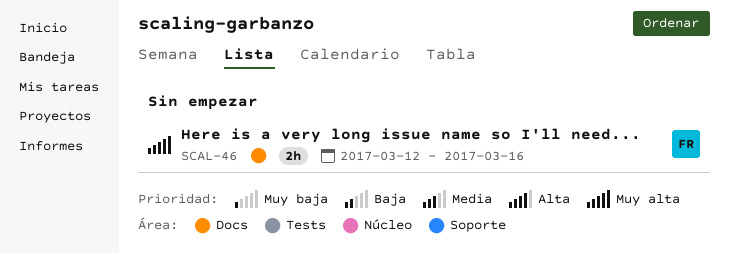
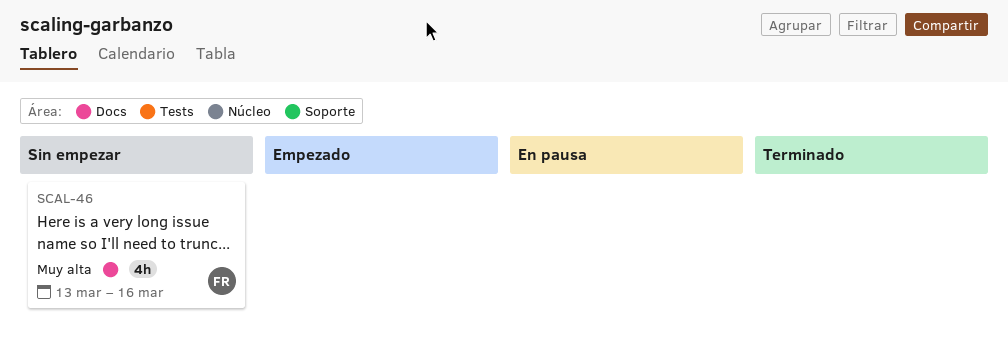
SCAL-46, estimate: 2h -> 4h
SCAL-46, start: Mar 12 -> Mar 13

